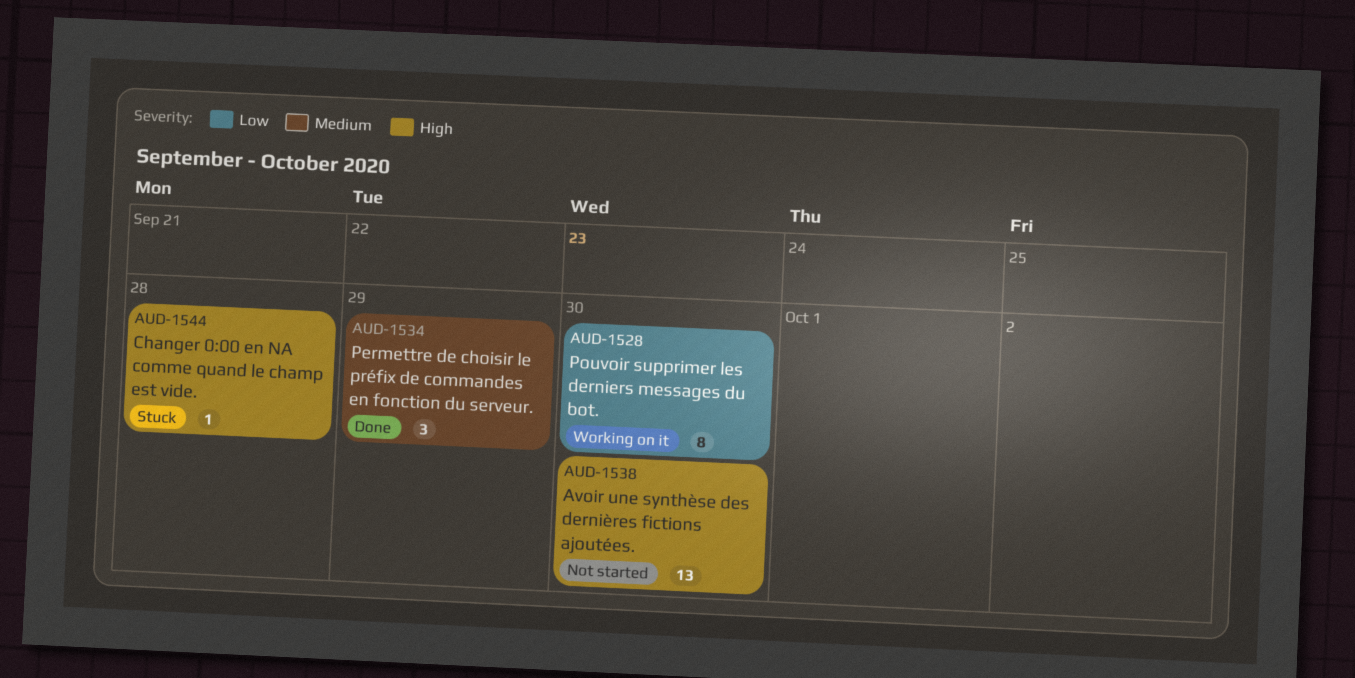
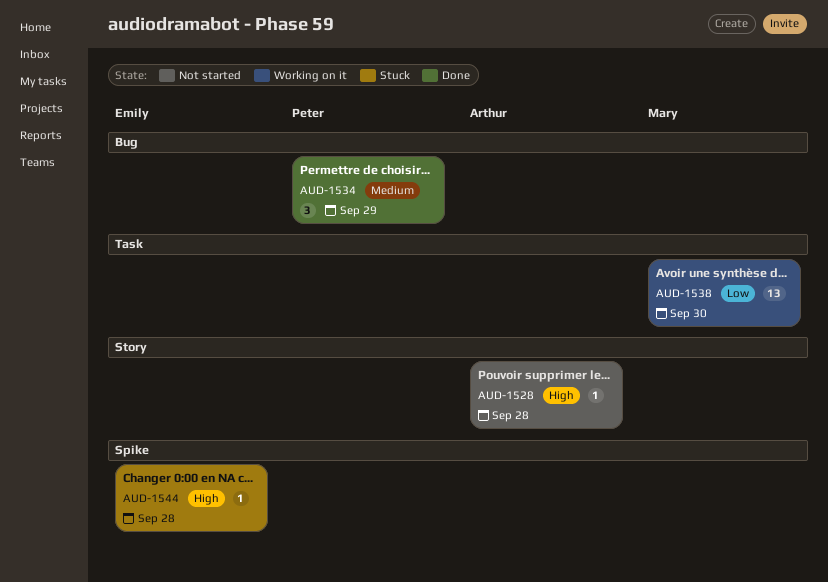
AUD-1528, status: Working on it -> Not started
AUD-1528, priority: Low -> High
AUD-1528, estimate: 8 -> 1
AUD-1528, due: Sep 30 -> Sep 28
AUD-1538, status: Not started -> Working on it
AUD-1538, priority: High -> Low

